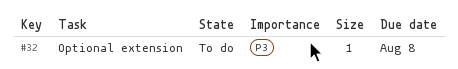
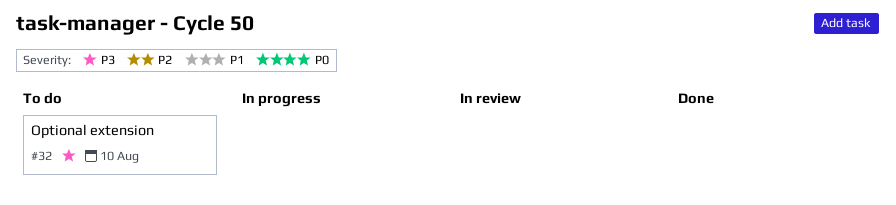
#32, due: Aug 8 -> Aug 10

